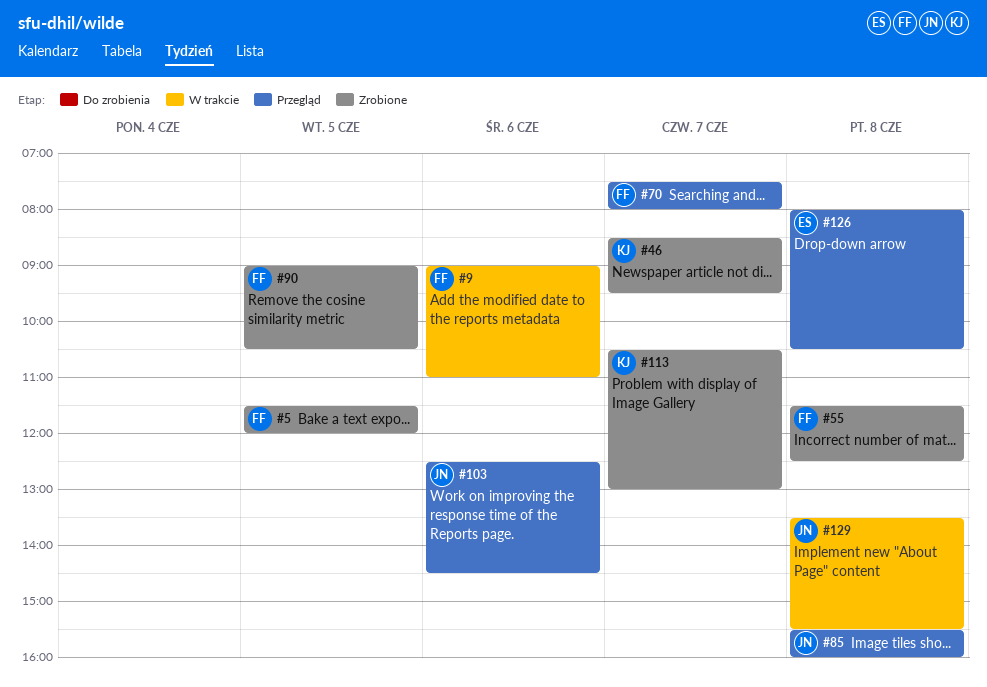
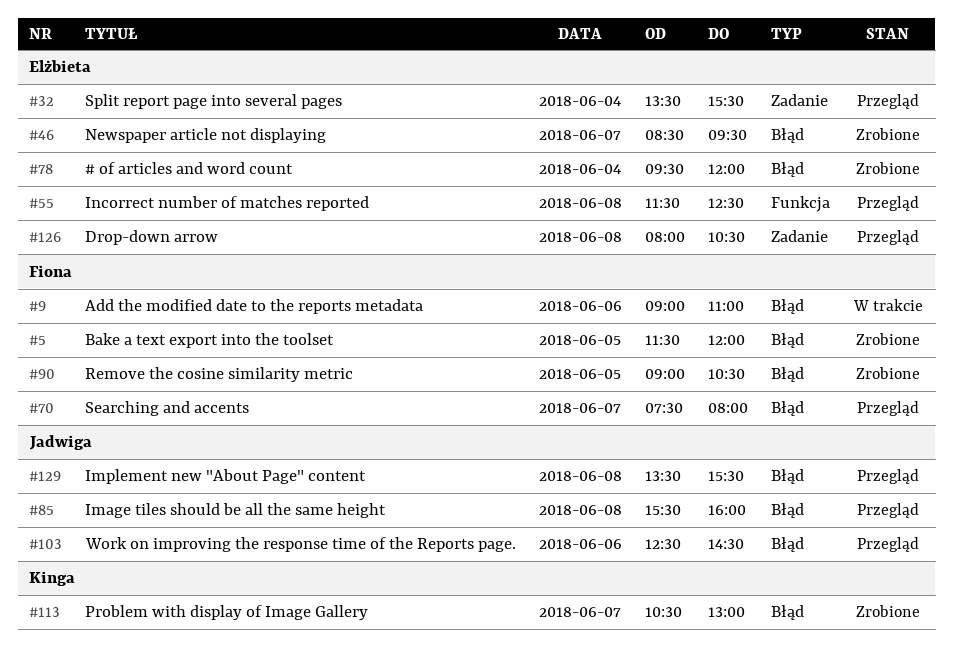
#32: none -> present
#46, owner: Kinga -> Elżbieta
#55, status: Zrobione -> Przegląd
#55, owner: Fiona -> Elżbieta
#78: none -> present
#129, status: W trakcie -> Przegląd

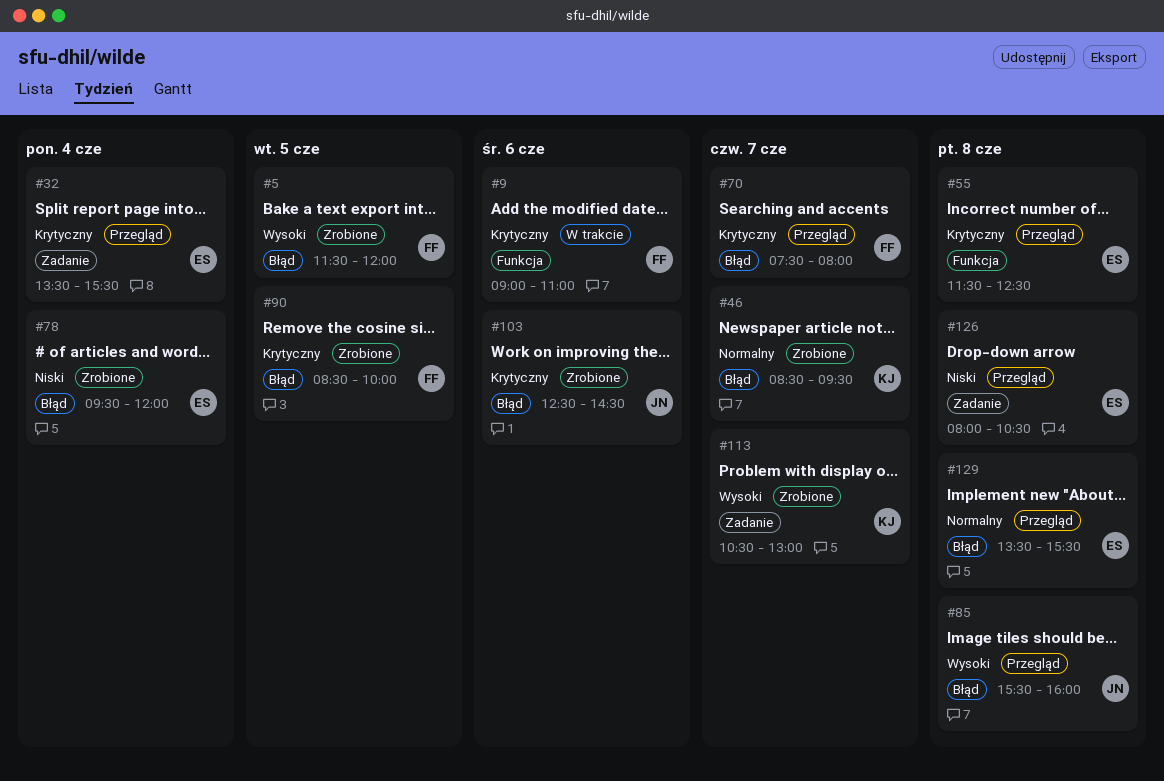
#9, label: Błąd -> Funkcja
#46, owner: Elżbieta -> Kinga
#90, begins: 09:00 -> 08:30
#90, ends: 10:30 -> 10:00
#103, status: Przegląd -> Zrobione
#113, label: Błąd -> Zadanie
#129, owner: Jadwiga -> Elżbieta

